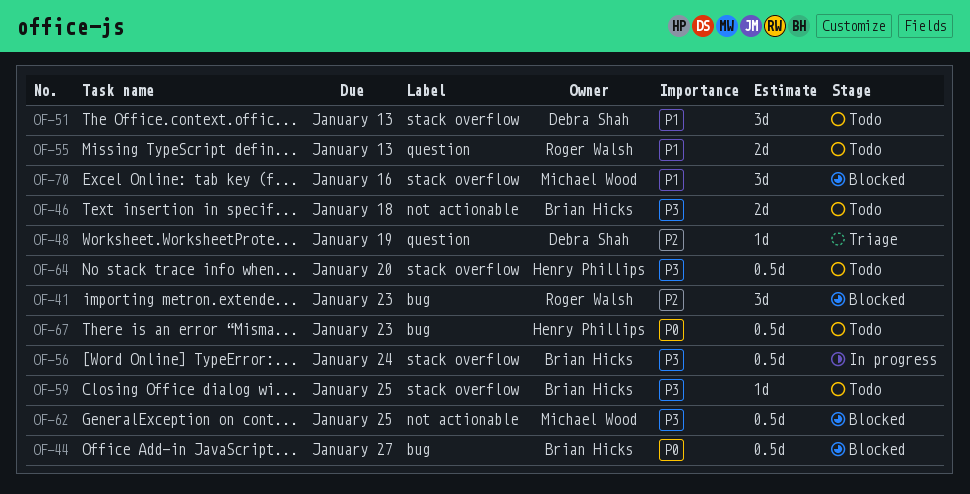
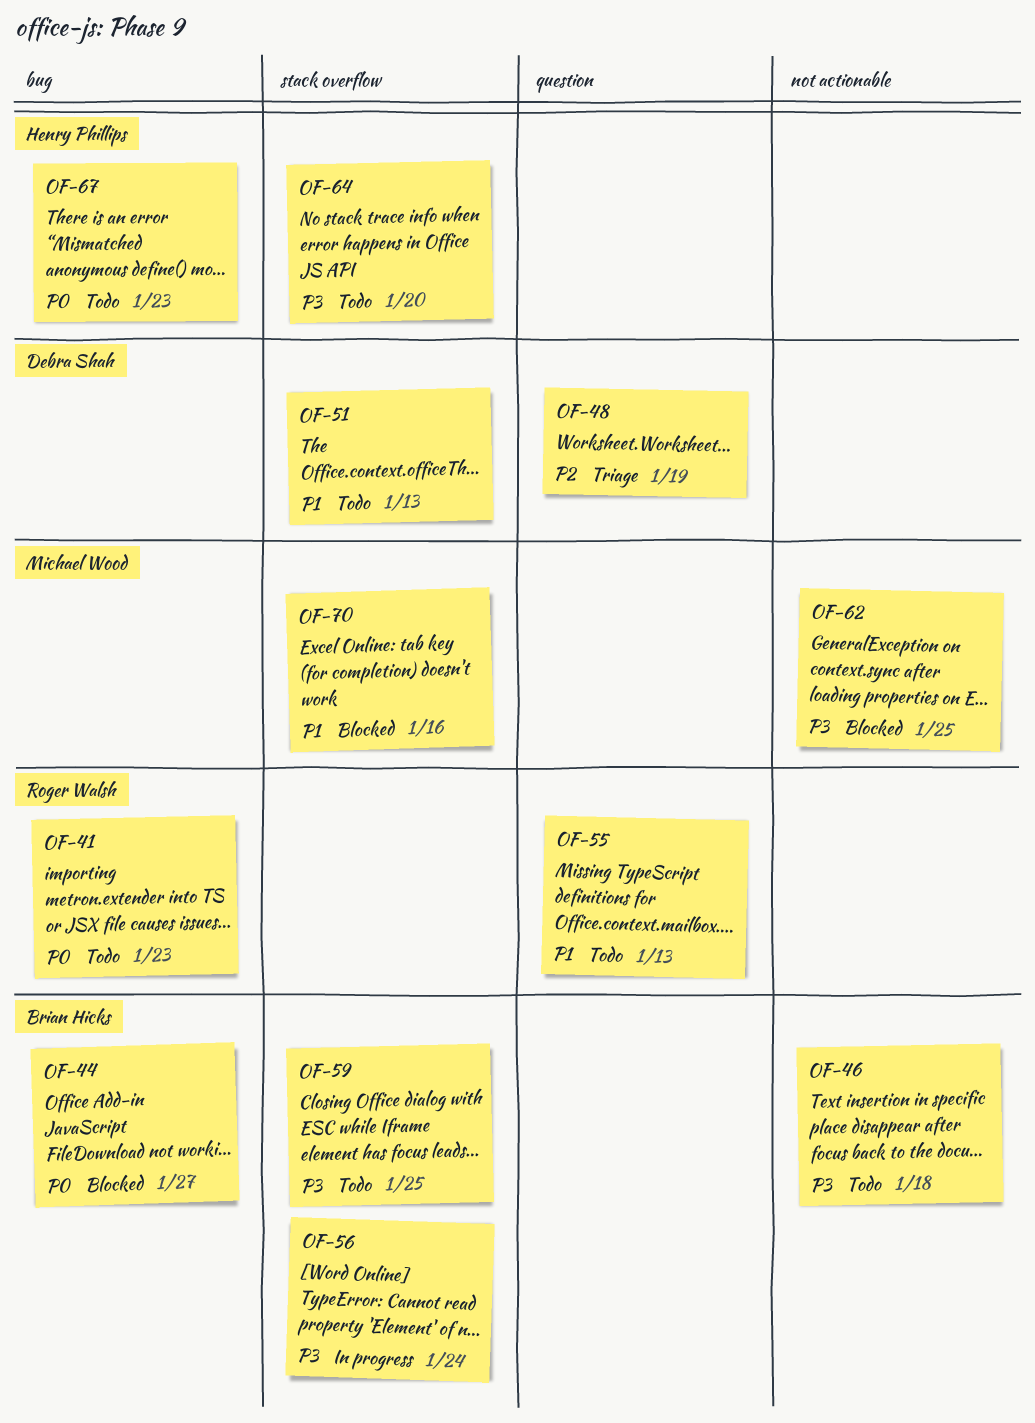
OF-41, status: Blocked -> Todo
OF-41, priority: P2 -> P0

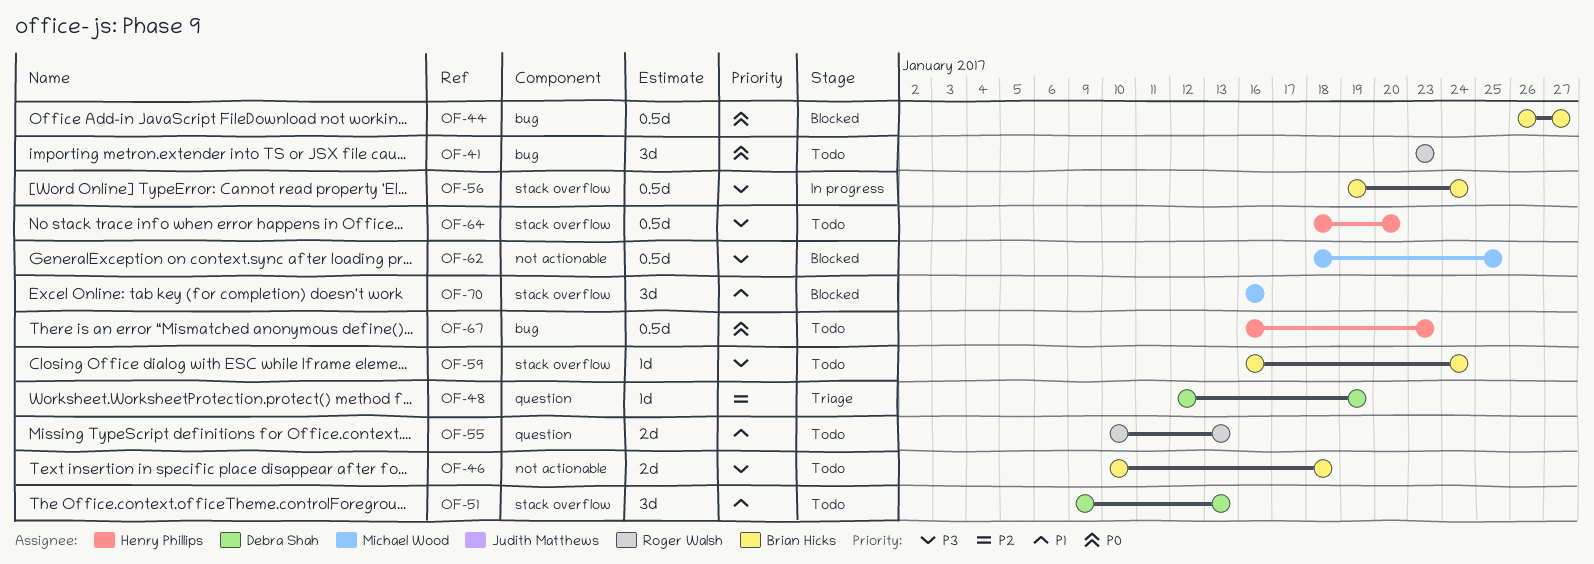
OF-59, due: Jan 25 -> Jan 24

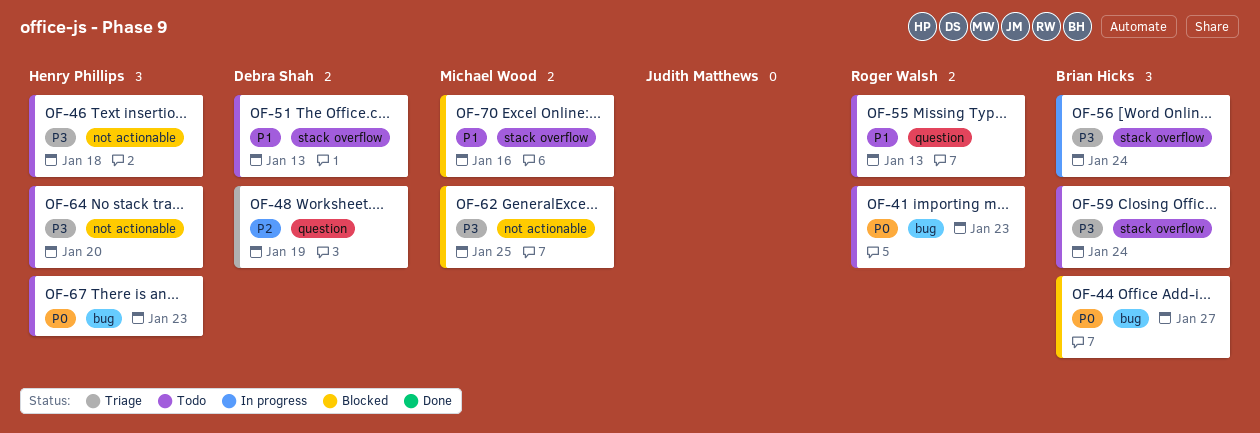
OF-46, owner: Brian Hicks -> Henry Phillips
OF-64, label: stack overflow -> not actionable

